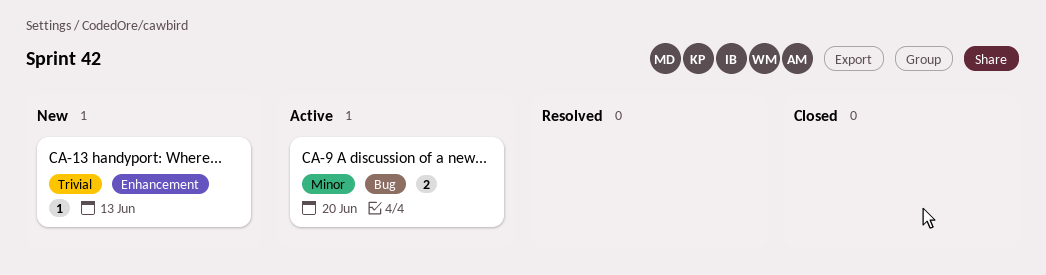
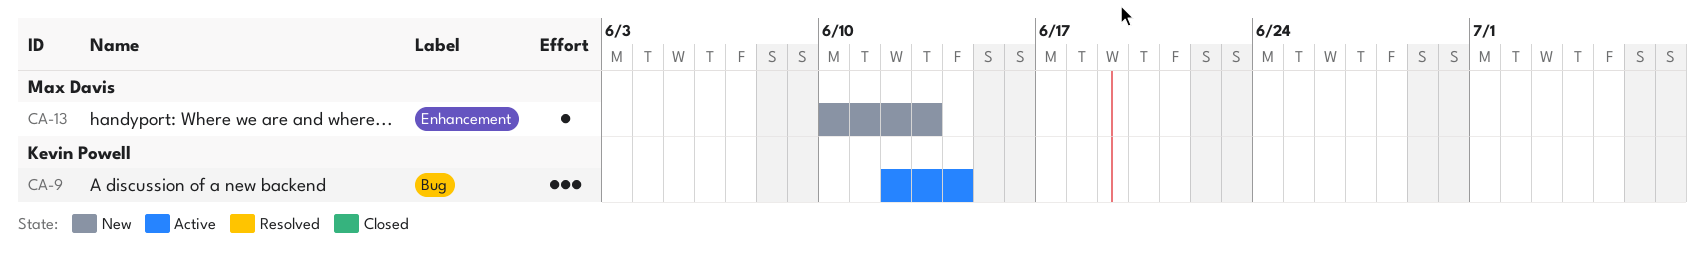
CA-9, estimate: 2 -> 3
CA-9, due: Jun 20 -> Jun 14

